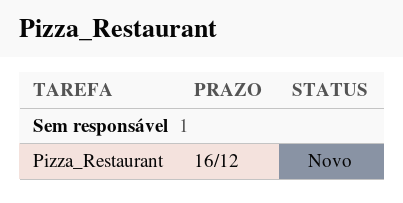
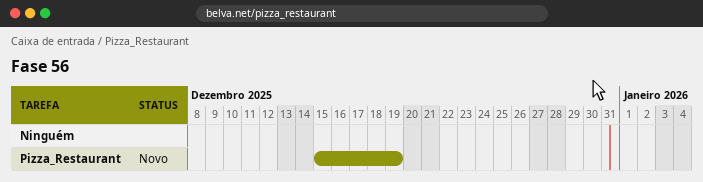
Pizza_Restaurant, due: Dec 16 -> Dec 19

